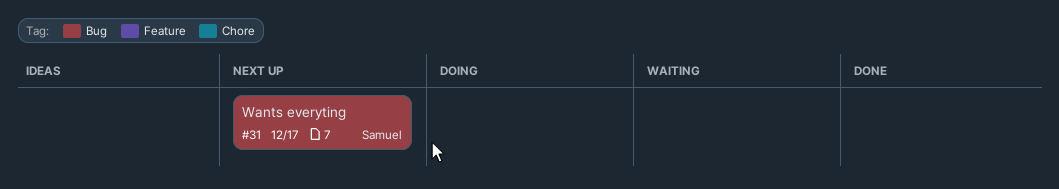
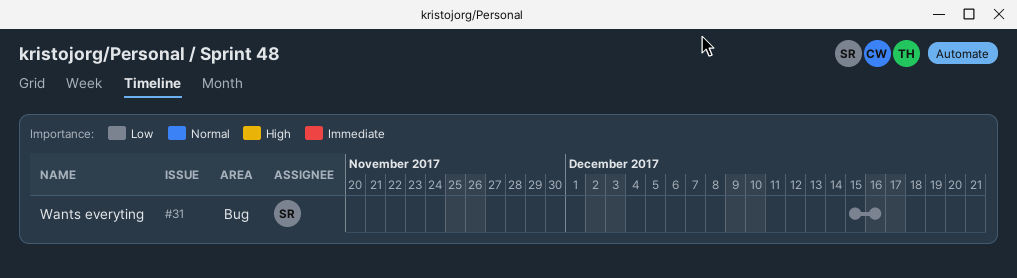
#31, due: Dec 17 -> Dec 16

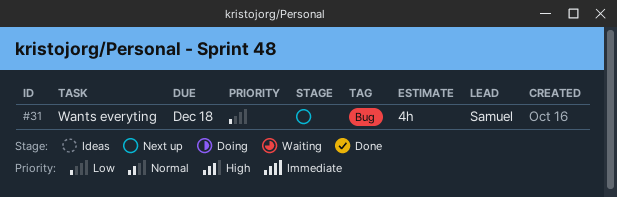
#31, due: Dec 16 -> Dec 18

